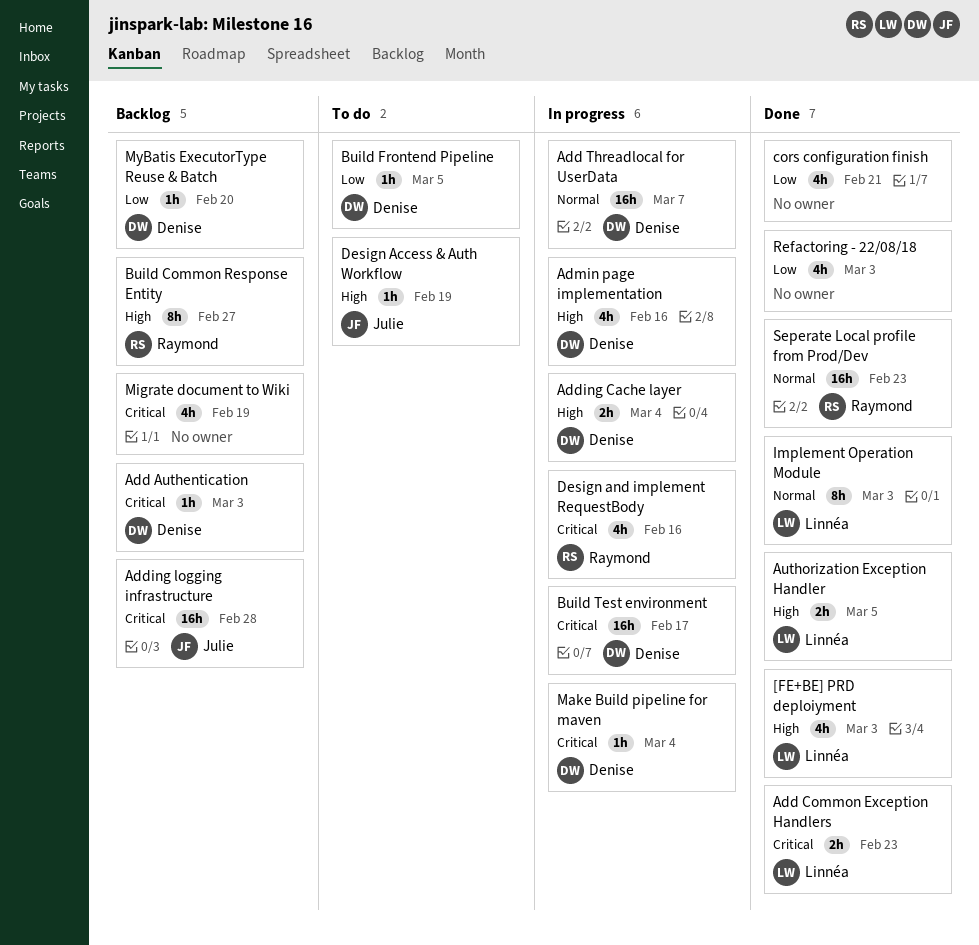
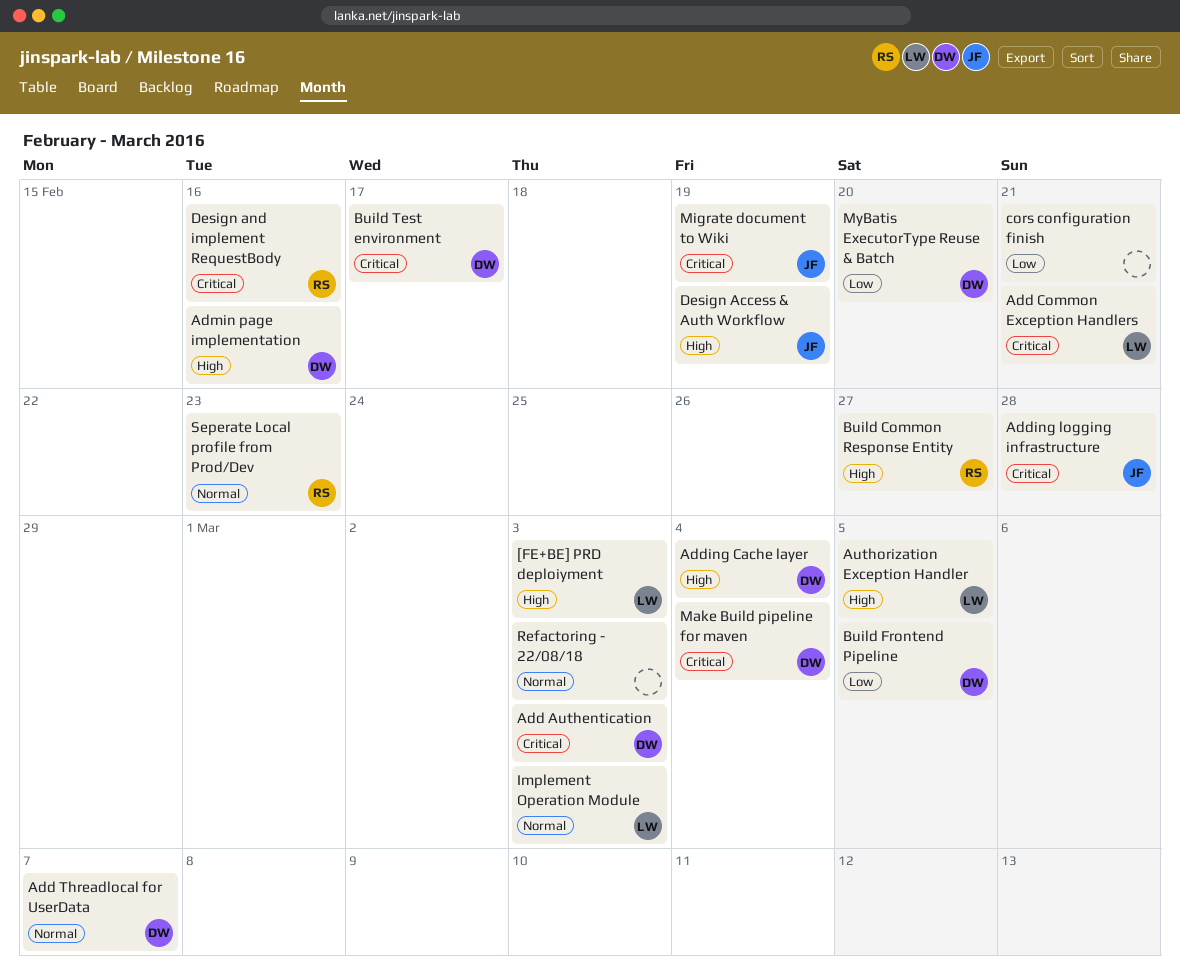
Add Common Exception Handlers, due: Feb 23 -> Feb 21
Migrate document to Wiki, owner: none -> Julie
Refactoring - 22/08/18, priority: Low -> Normal

